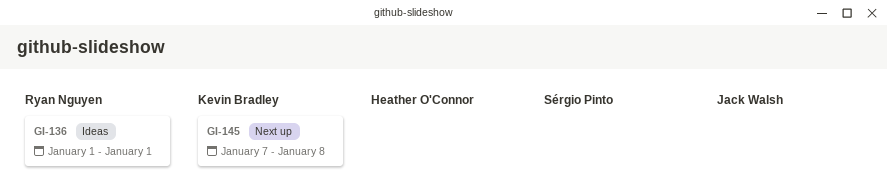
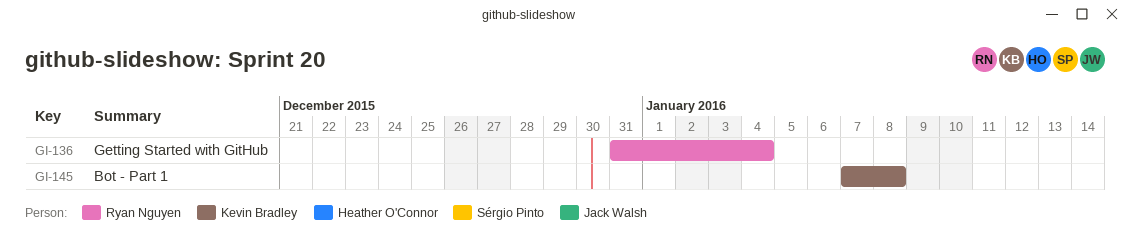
GI-136, start: Jan 1 -> Dec 31
GI-136, due: Jan 1 -> Jan 4

